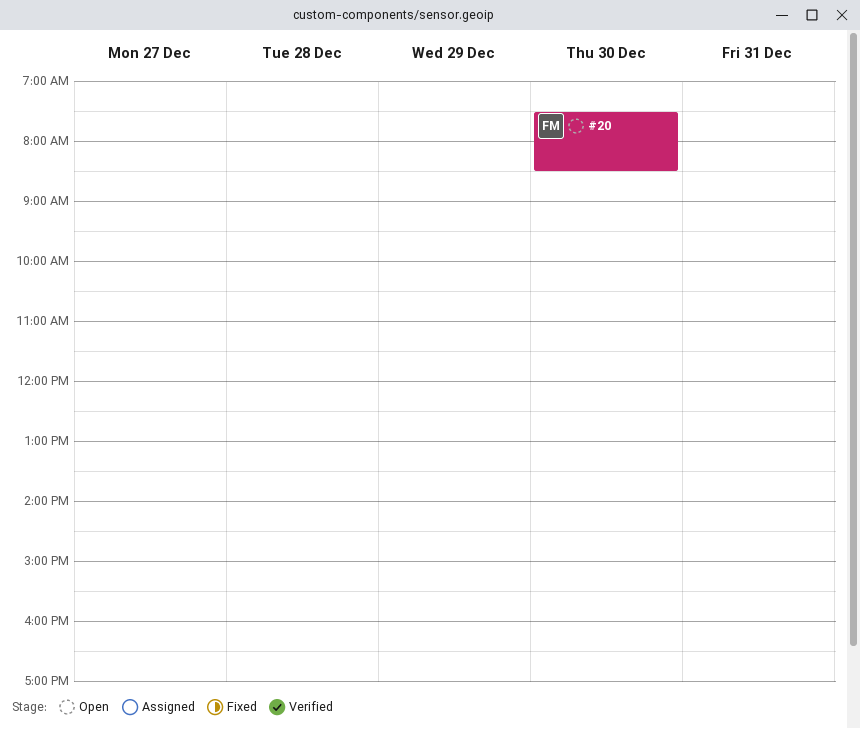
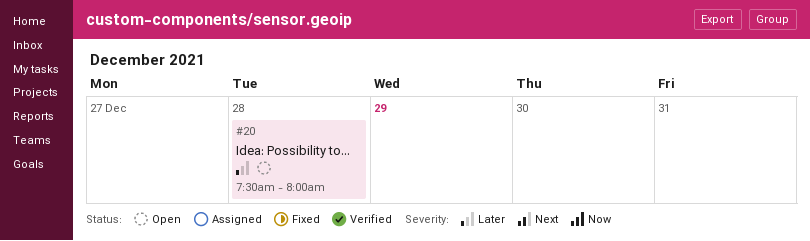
#20, day: Dec 30 -> Dec 28
#20, ends: 08:30 -> 08:00

